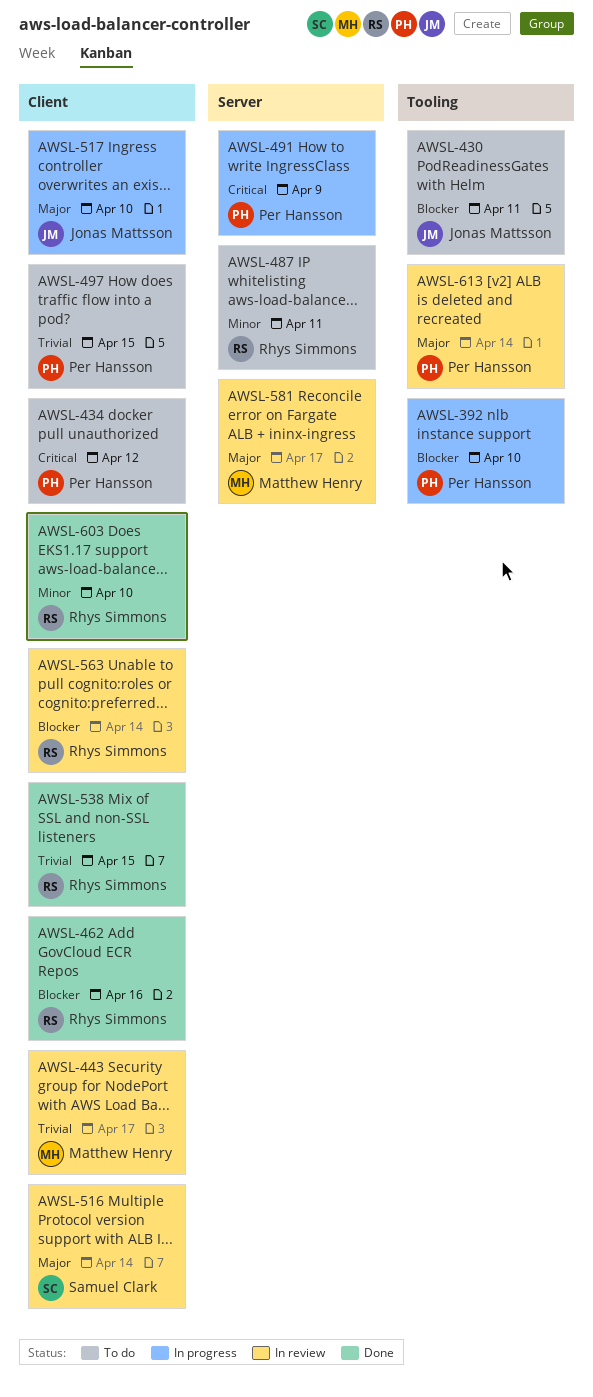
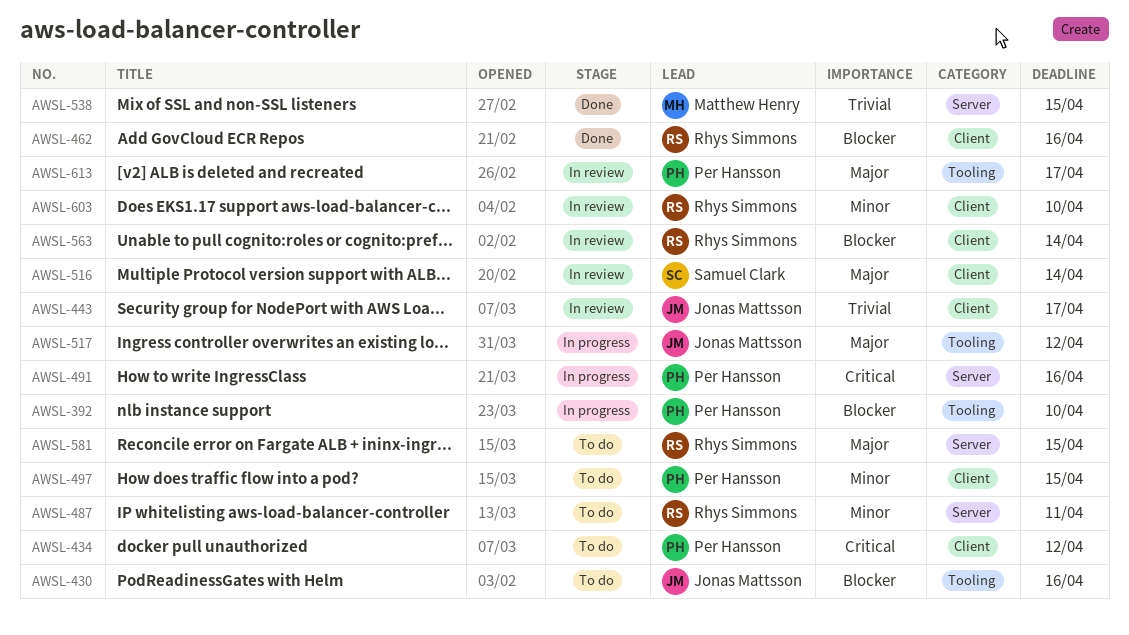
AWSL-430, due: Apr 11 -> Apr 16
AWSL-443, owner: Matthew Henry -> Jonas Mattsson
AWSL-491, due: Apr 9 -> Apr 16
AWSL-497, priority: Trivial -> Minor
AWSL-517, label: Client -> Tooling
AWSL-517, due: Apr 10 -> Apr 12
AWSL-538, owner: Rhys Simmons -> Matthew Henry
AWSL-538, label: Client -> Server
AWSL-581, status: In review -> To do
AWSL-581, owner: Matthew Henry -> Rhys Simmons
AWSL-581, due: Apr 17 -> Apr 15
AWSL-603, status: Done -> In review
AWSL-613, due: Apr 14 -> Apr 17

